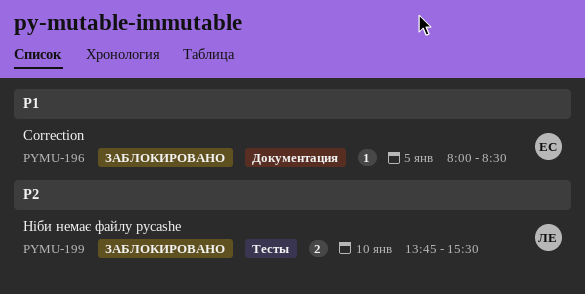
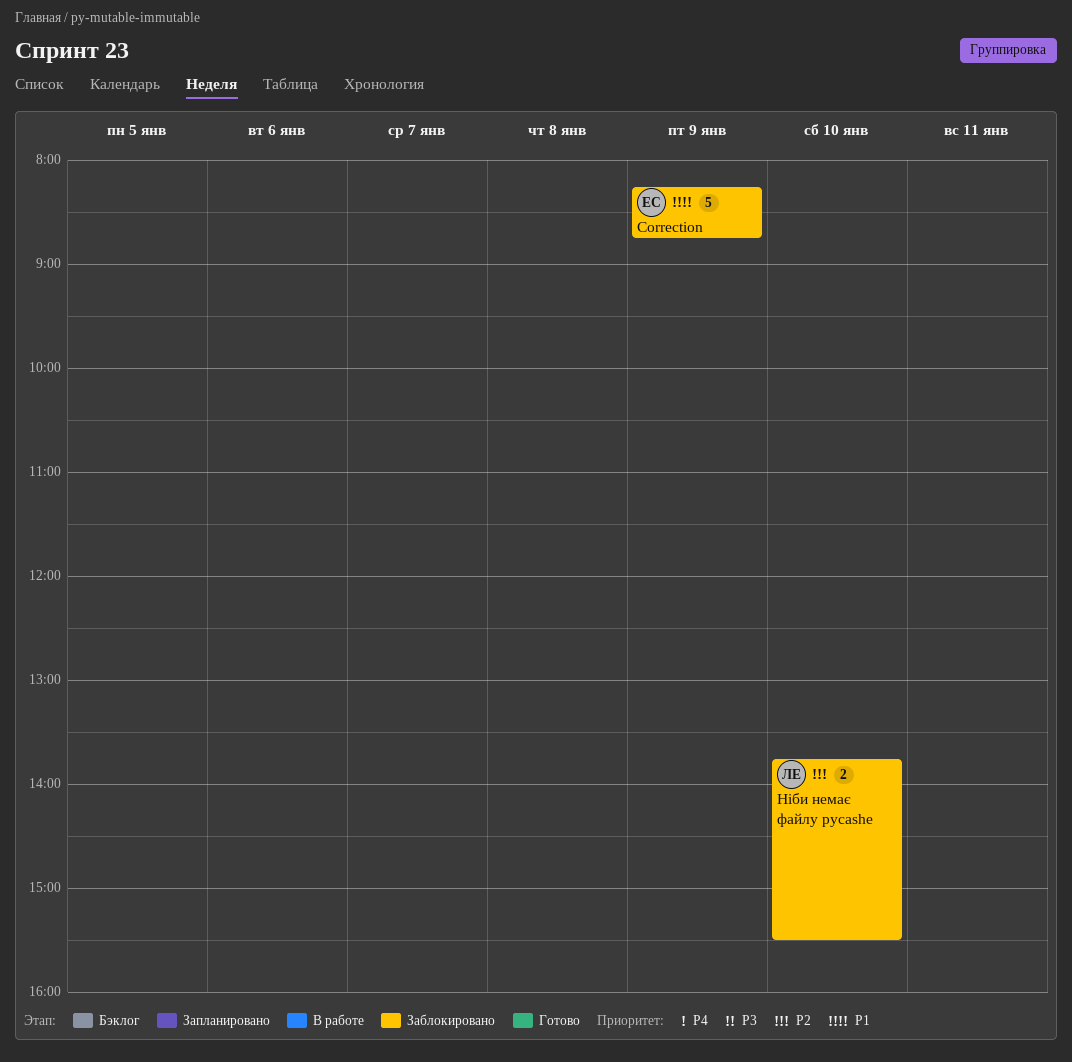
Correction, estimate: 1 -> 5
Correction, day: Jan 5 -> Jan 9
Correction, begins: 08:00 -> 08:15
Correction, ends: 08:30 -> 08:45

